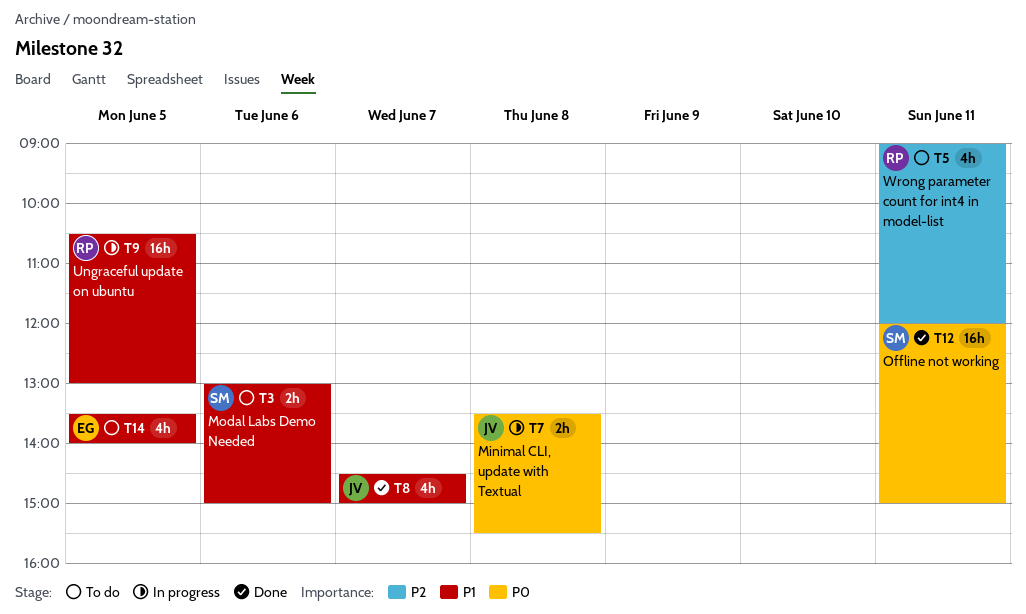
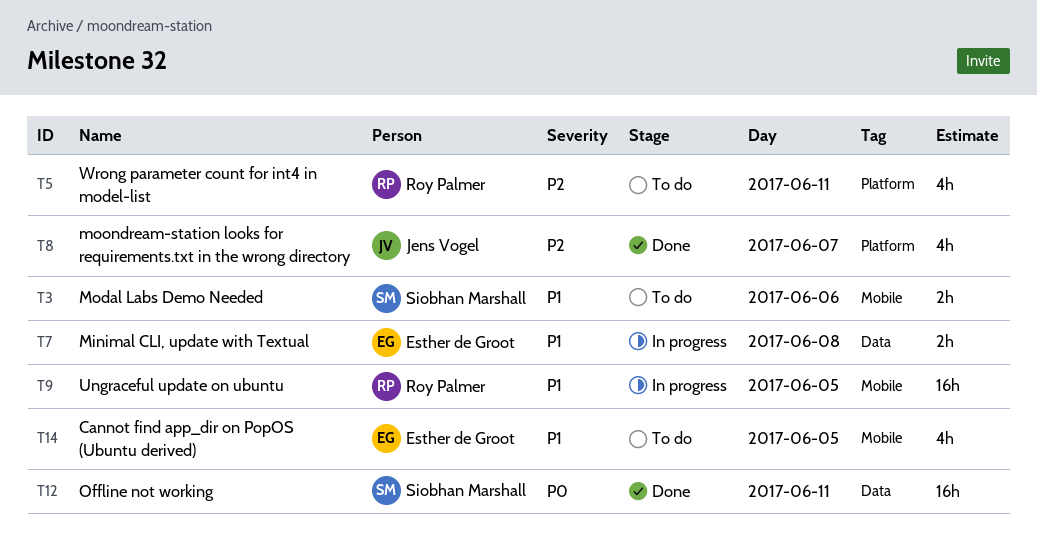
T7, owner: Jens Vogel -> Esther de Groot
T7, priority: P0 -> P1
T8, priority: P1 -> P2

